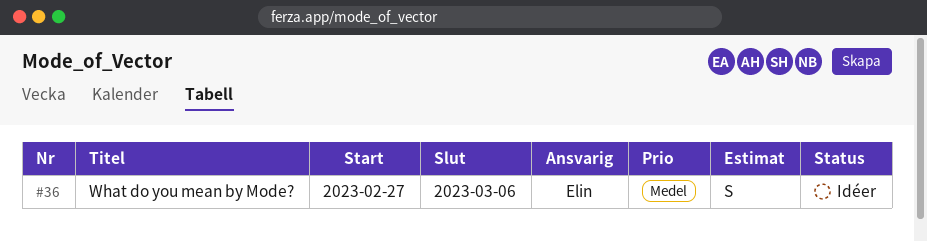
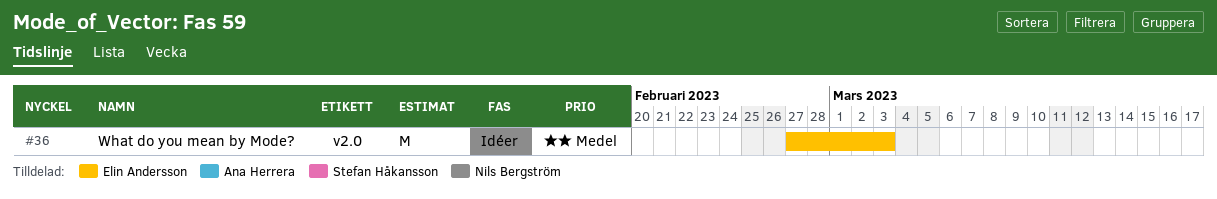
#36, estimate: S -> M
#36, due: Mar 6 -> Mar 3

